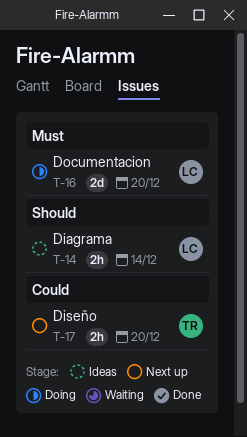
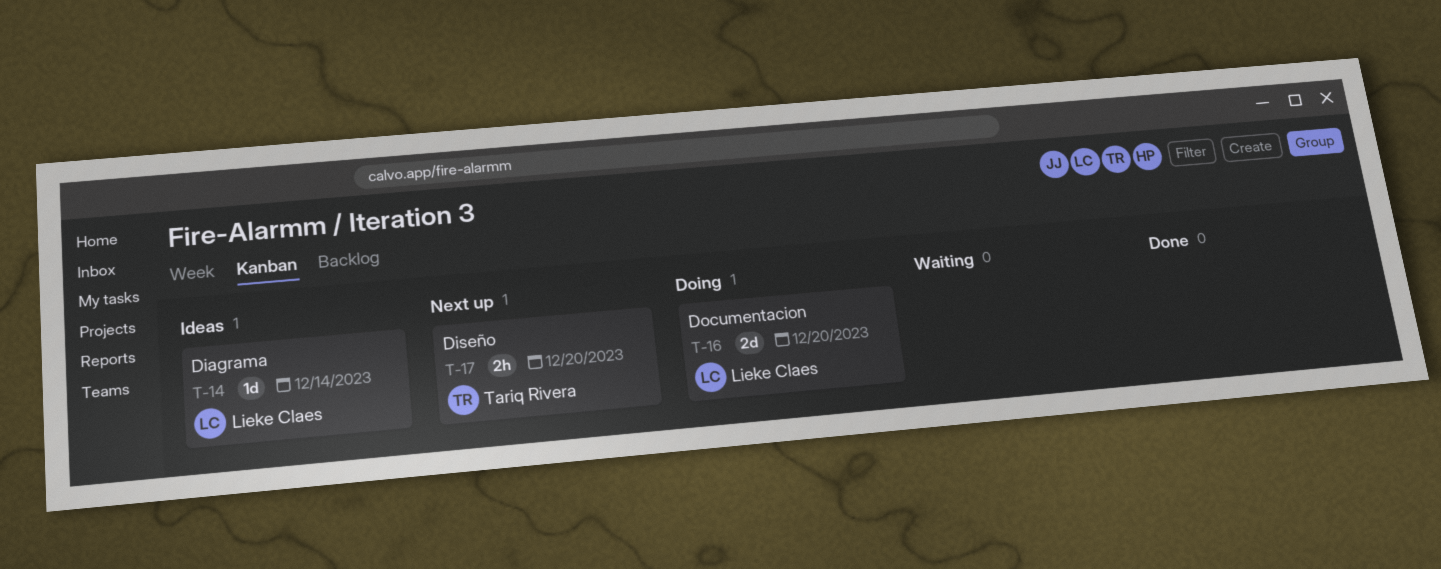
T-14, estimate: 2h -> 1d

